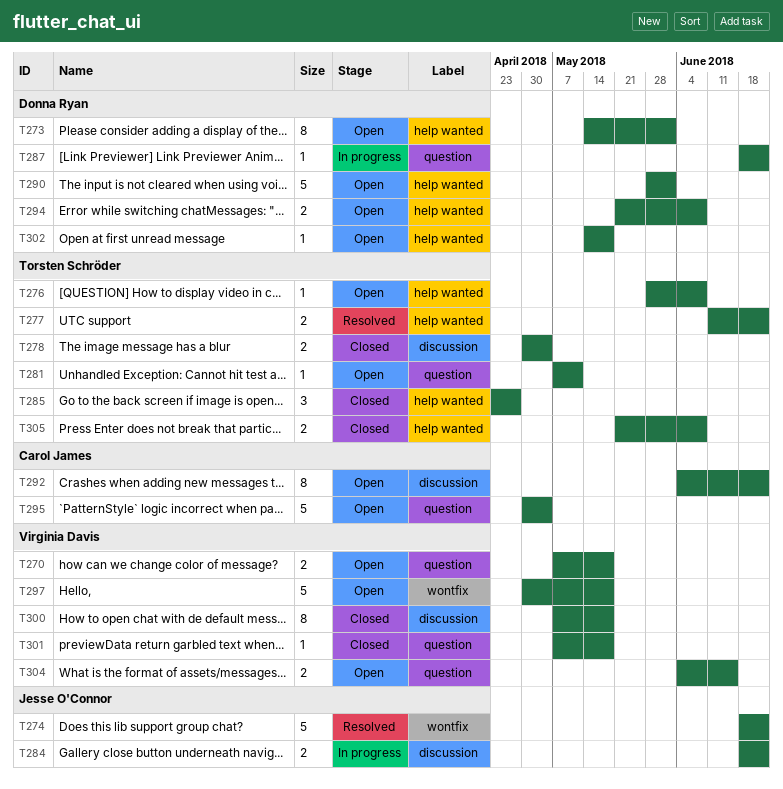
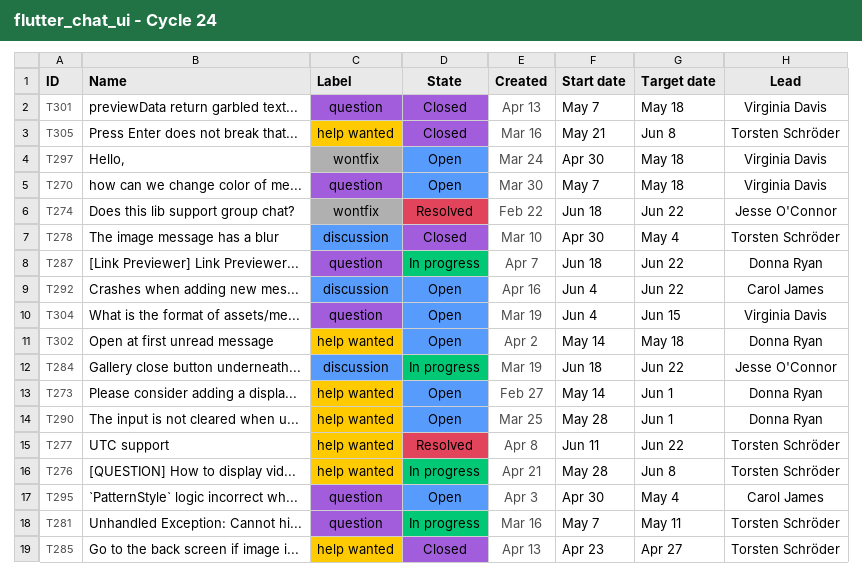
T276, status: Open -> In progress
T281, status: Open -> In progress
T294: present -> none
T300: present -> none

